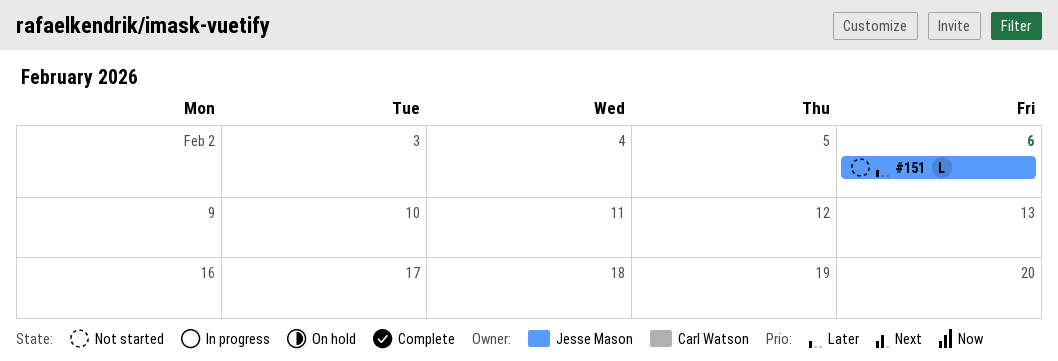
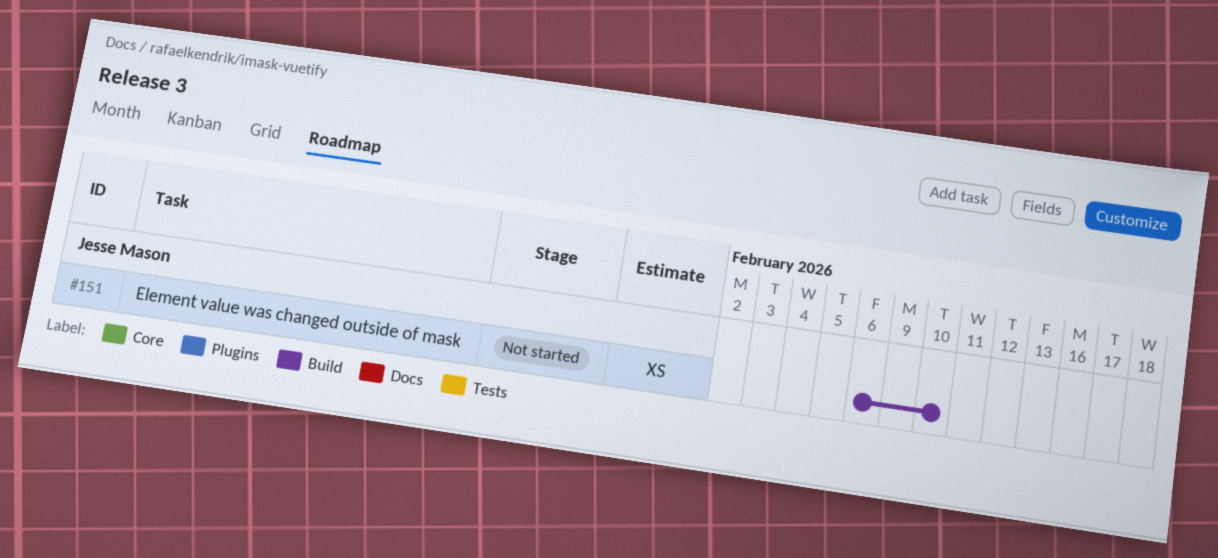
#151, estimate: L -> XS
#151, due: Feb 6 -> Feb 10

